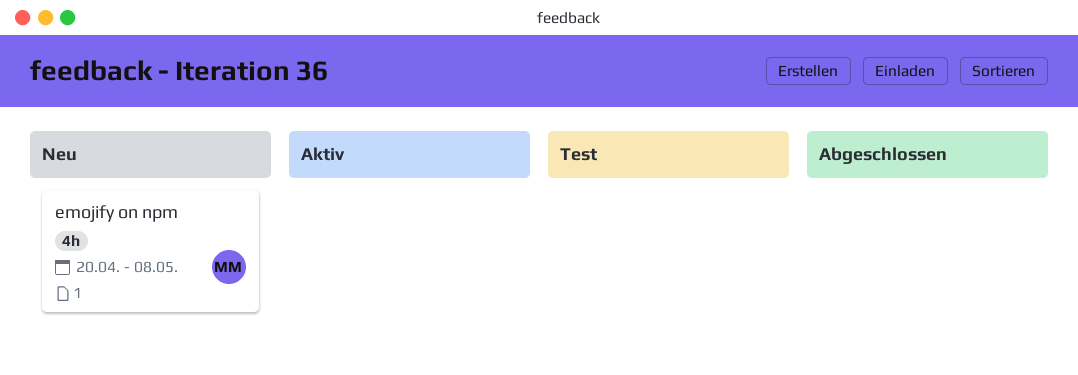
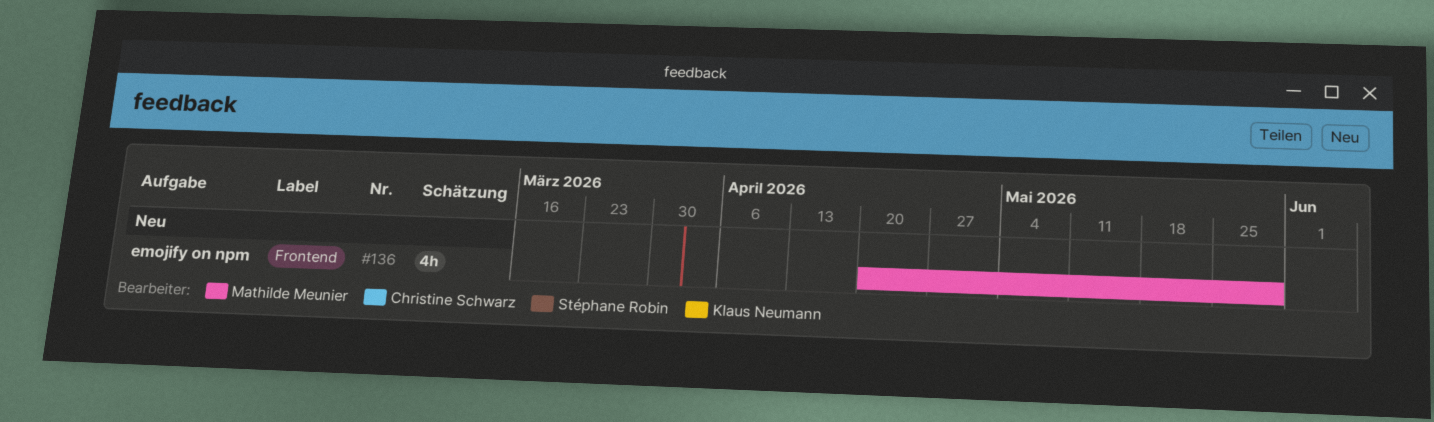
emojify on npm, due: May 8 -> May 29

